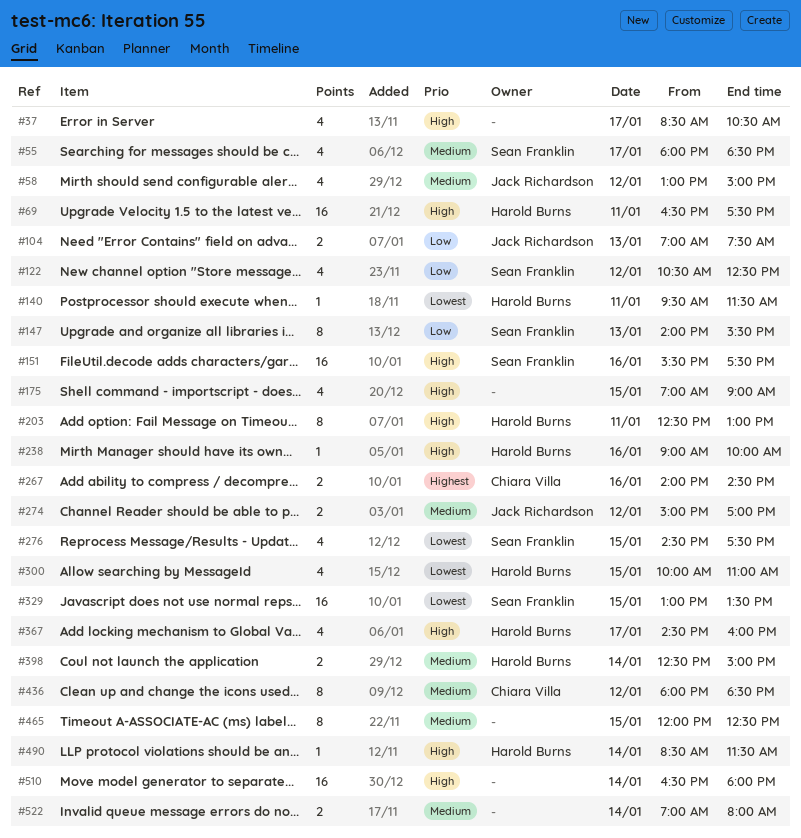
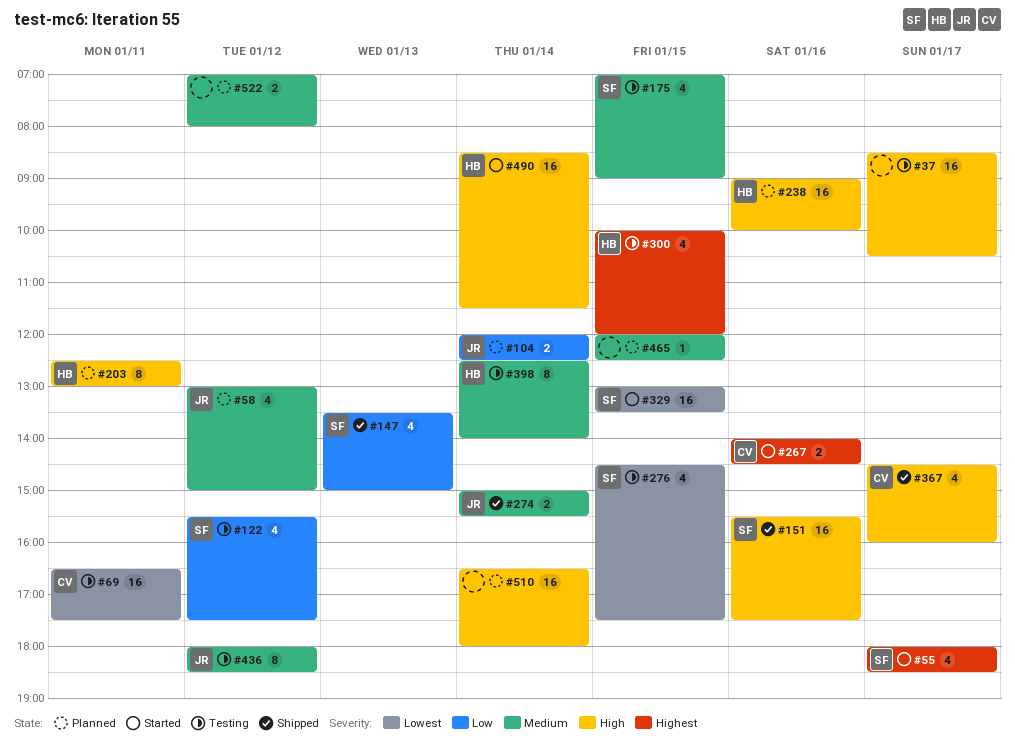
#37, estimate: 4 -> 16
#55, priority: Medium -> Highest
#69, owner: Harold Burns -> Chiara Villa
#69, priority: High -> Lowest
#104, day: Jan 13 -> Jan 14
#104, begins: 07:00 -> 12:00
#104, ends: 07:30 -> 12:30
#122, begins: 10:30 -> 15:30
#122, ends: 12:30 -> 17:30
#140: present -> none
#147, estimate: 8 -> 4
#147, begins: 14:00 -> 13:30
#147, ends: 15:30 -> 15:00
#175, owner: none -> Sean Franklin
#175, priority: High -> Medium
#238, estimate: 1 -> 16
#274, day: Jan 12 -> Jan 14
#274, ends: 17:00 -> 15:30
#300, priority: Lowest -> Highest
#300, ends: 11:00 -> 12:00
#367, owner: Harold Burns -> Chiara Villa
#398, estimate: 2 -> 8
#398, ends: 15:00 -> 14:00
#436, owner: Chiara Villa -> Jack Richardson
#465, estimate: 8 -> 1
#490, estimate: 1 -> 16
#522, day: Jan 14 -> Jan 12

